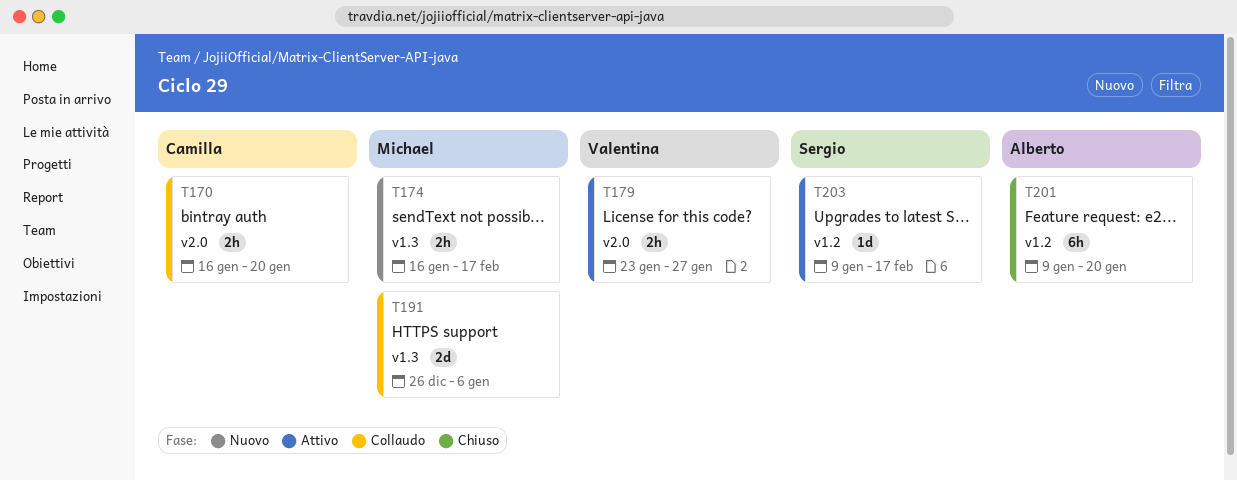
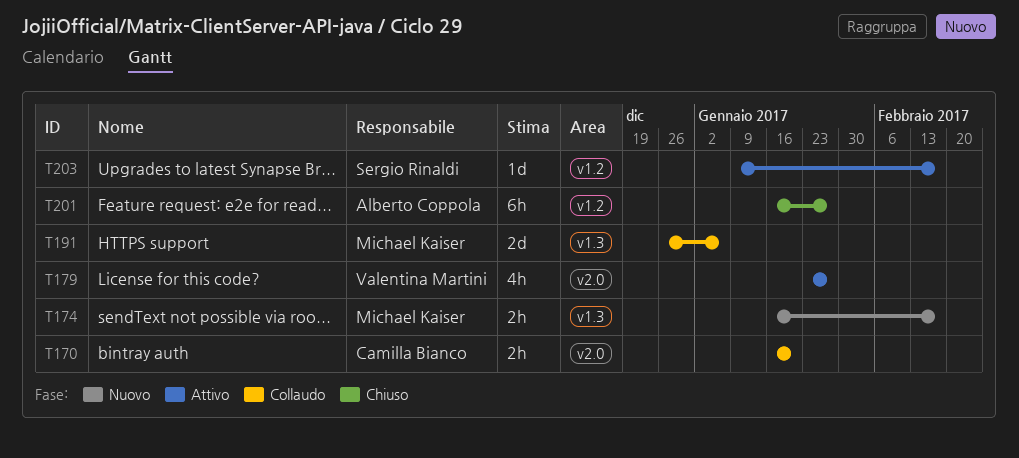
T179, estimate: 2h -> 4h
T201, start: Jan 9 -> Jan 16
T201, due: Jan 20 -> Jan 27

